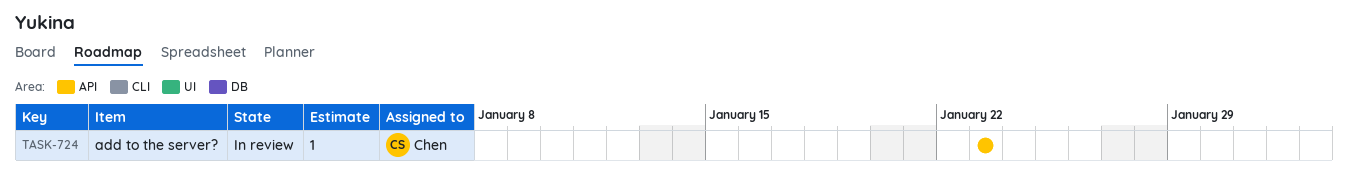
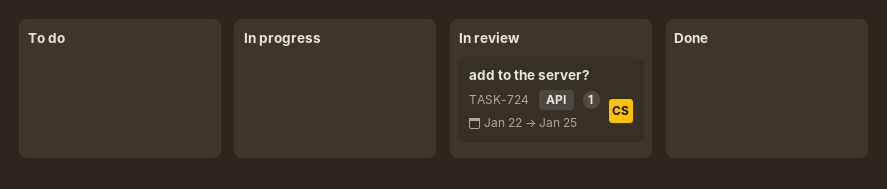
TASK-724, start: Jan 23 -> Jan 22
TASK-724, due: Jan 23 -> Jan 25

